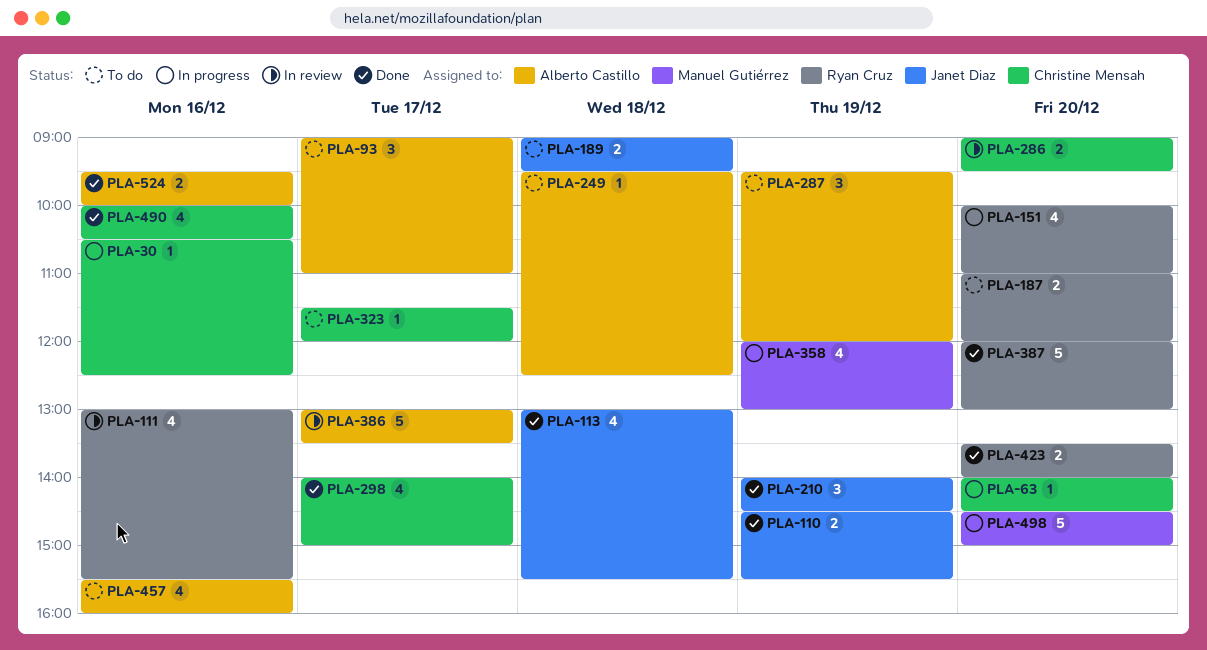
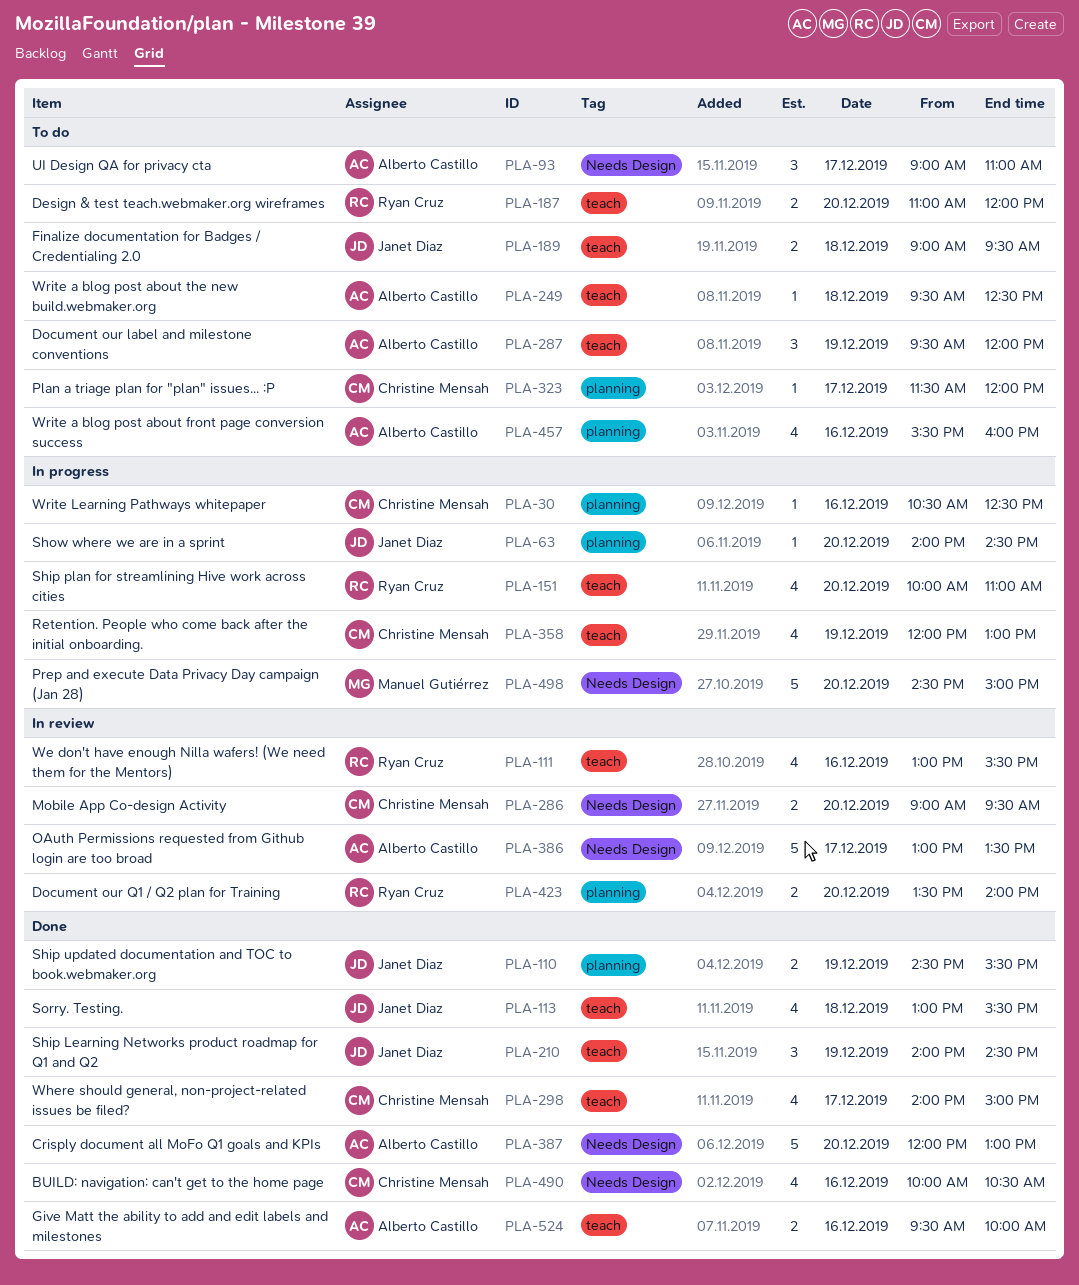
PLA-63, owner: Christine Mensah -> Janet Diaz
PLA-358, owner: Manuel Gutiérrez -> Christine Mensah
PLA-387, owner: Ryan Cruz -> Alberto Castillo
PLA-423, status: Done -> In review

